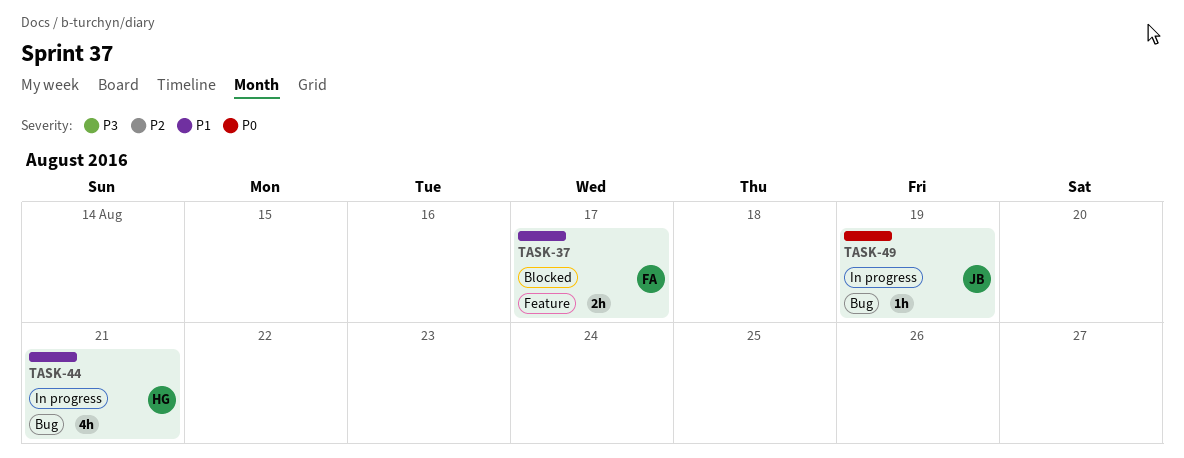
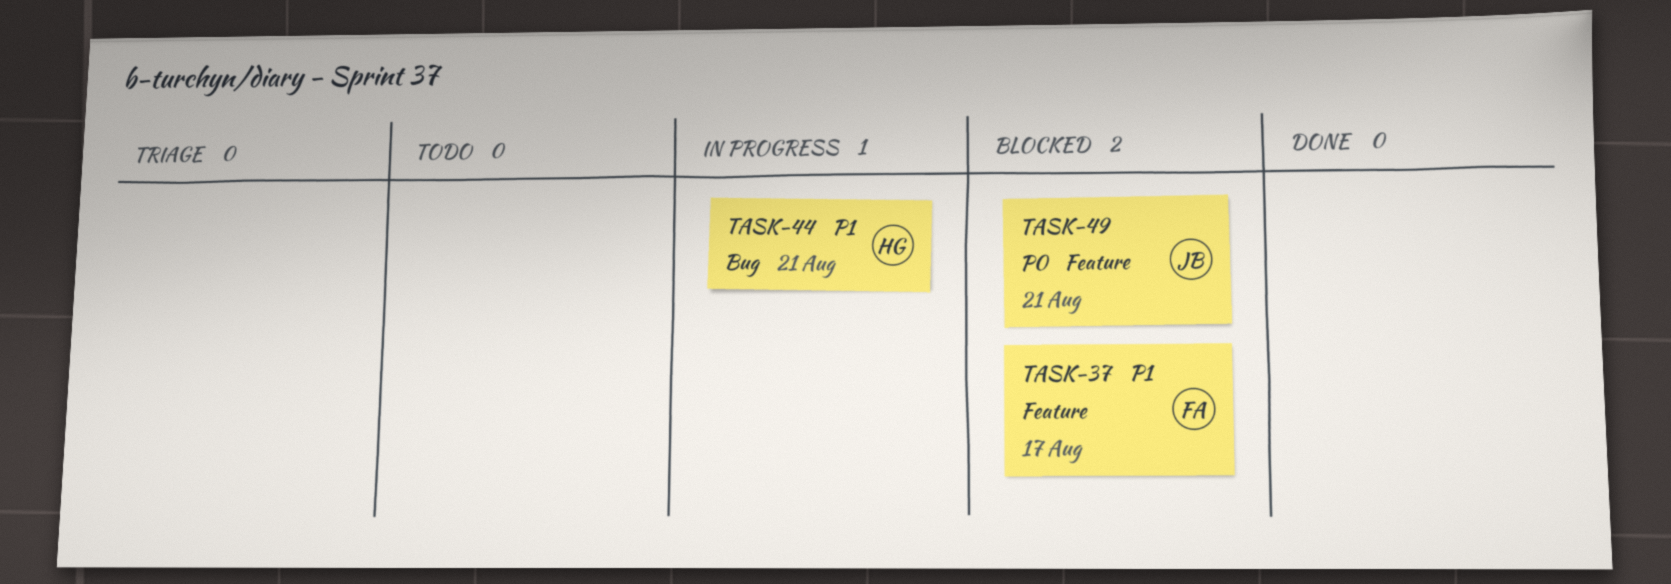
TASK-49, status: In progress -> Blocked
TASK-49, label: Bug -> Feature
TASK-49, due: Aug 19 -> Aug 21

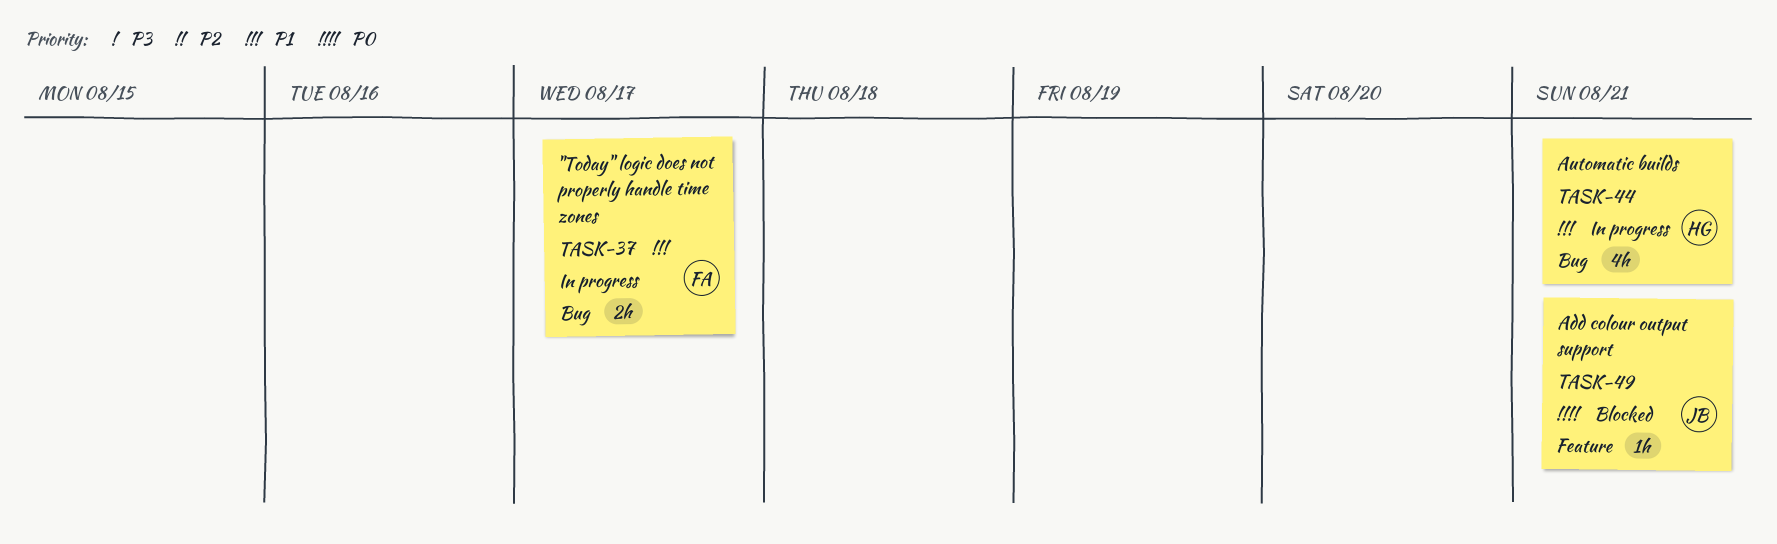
TASK-37, status: Blocked -> In progress
TASK-37, label: Feature -> Bug

